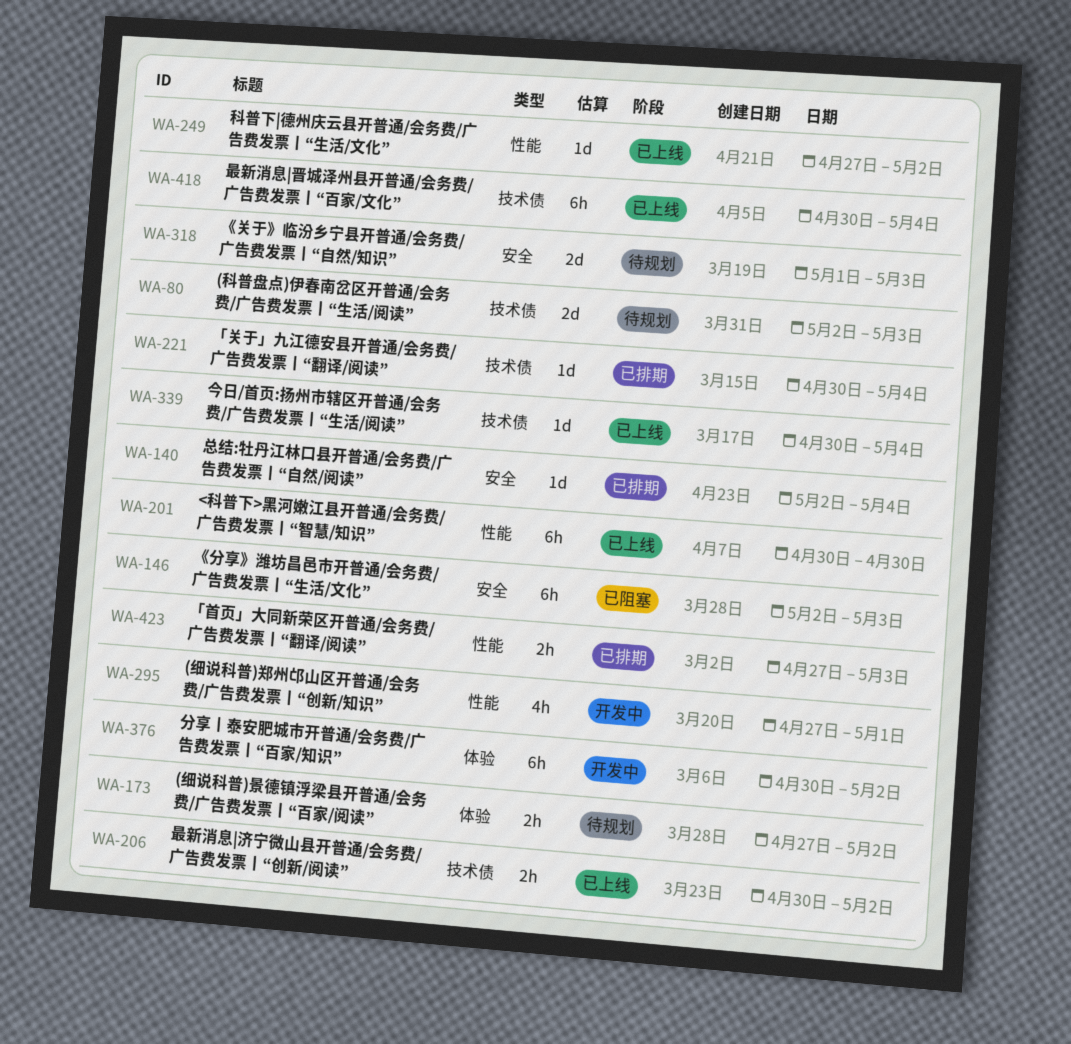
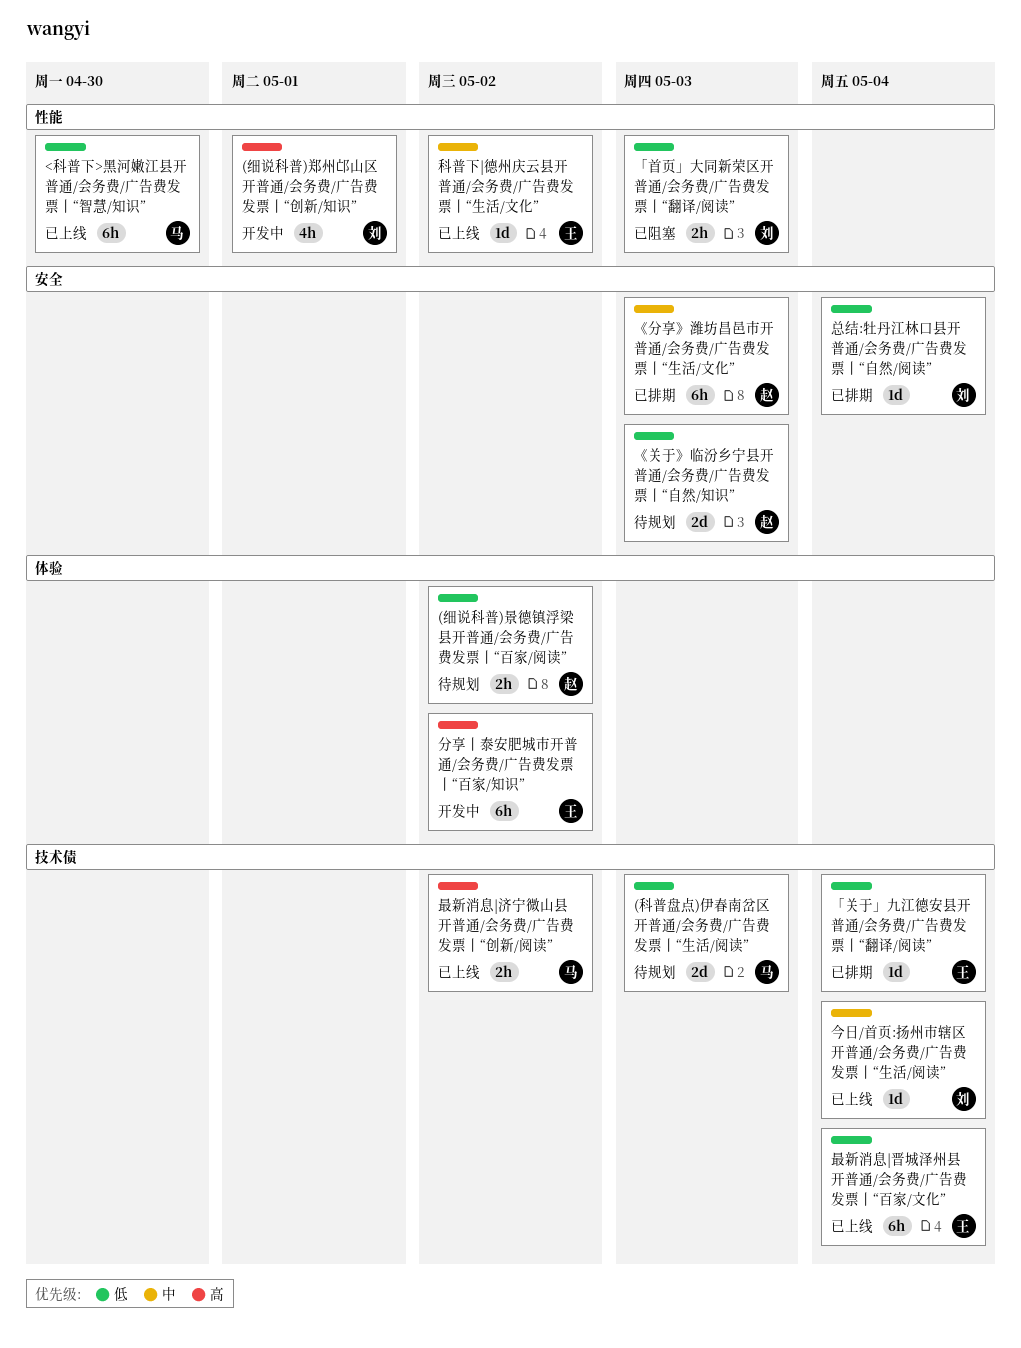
《分享》潍坊昌邑市开普通/会务费/广告费发票丨“生活/文化”, status: 已阻塞 -> 已排期
「首页」大同新荣区开普通/会务费/广告费发票丨“翻译/阅读”, status: 已排期 -> 已阻塞

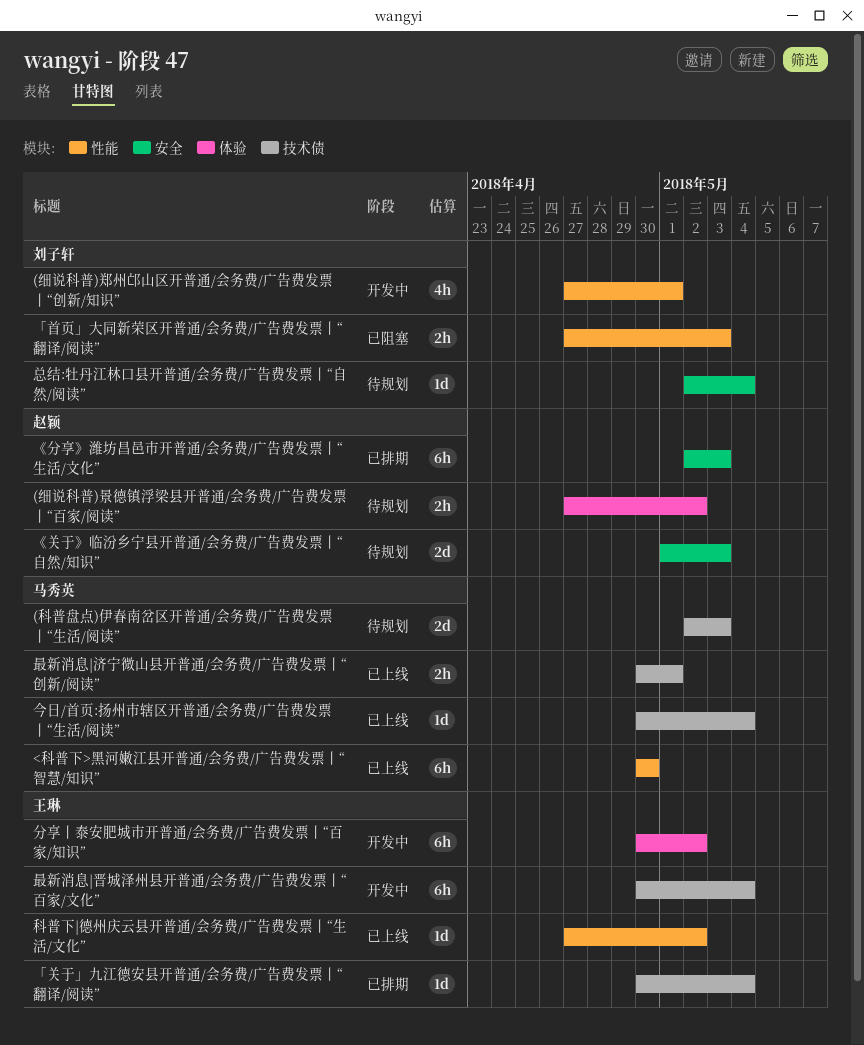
今日/首页:扬州市辖区开普通/会务费/广告费发票丨“生活/阅读”, owner: 刘子轩 -> 马秀英
总结:牡丹江林口县开普通/会务费/广告费发票丨“自然/阅读”, status: 已排期 -> 待规划
最新消息|晋城泽州县开普通/会务费/广告费发票丨“百家/文化”, status: 已上线 -> 开发中
最新消息|济宁微山县开普通/会务费/广告费发票丨“创新/阅读”, due: May 2 -> May 1

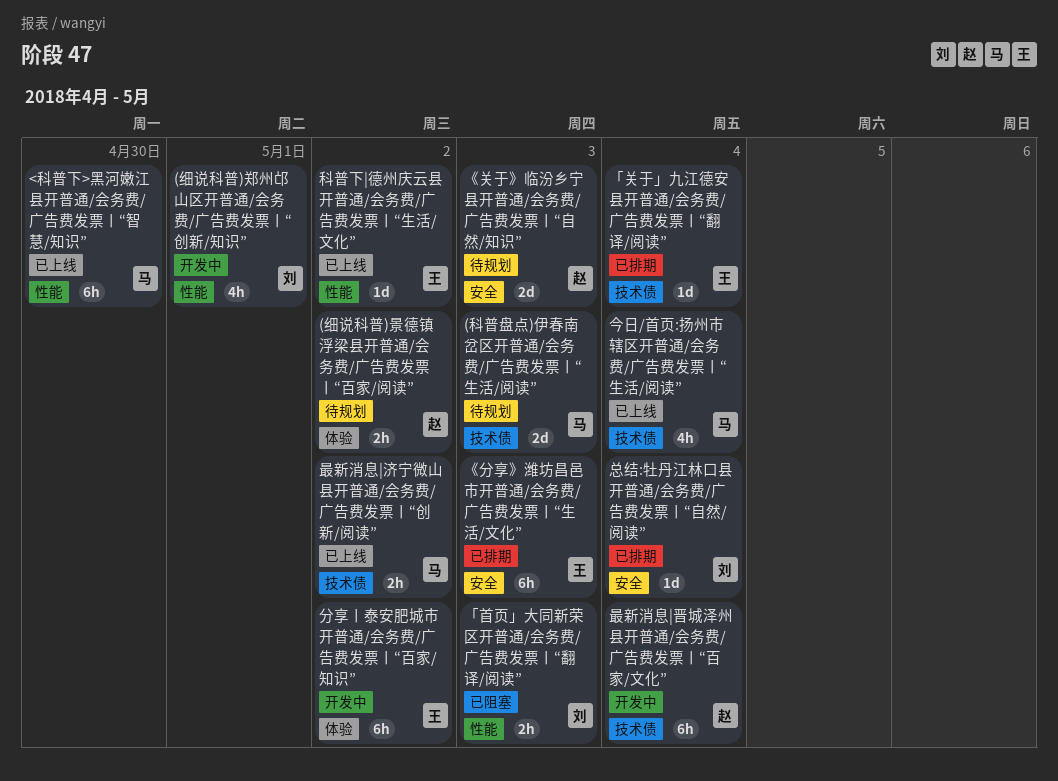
《分享》潍坊昌邑市开普通/会务费/广告费发票丨“生活/文化”, owner: 赵颖 -> 王琳
今日/首页:扬州市辖区开普通/会务费/广告费发票丨“生活/阅读”, estimate: 1d -> 4h
总结:牡丹江林口县开普通/会务费/广告费发票丨“自然/阅读”, status: 待规划 -> 已排期
最新消息|晋城泽州县开普通/会务费/广告费发票丨“百家/文化”, owner: 王琳 -> 赵颖
最新消息|济宁微山县开普通/会务费/广告费发票丨“创新/阅读”, due: May 1 -> May 2

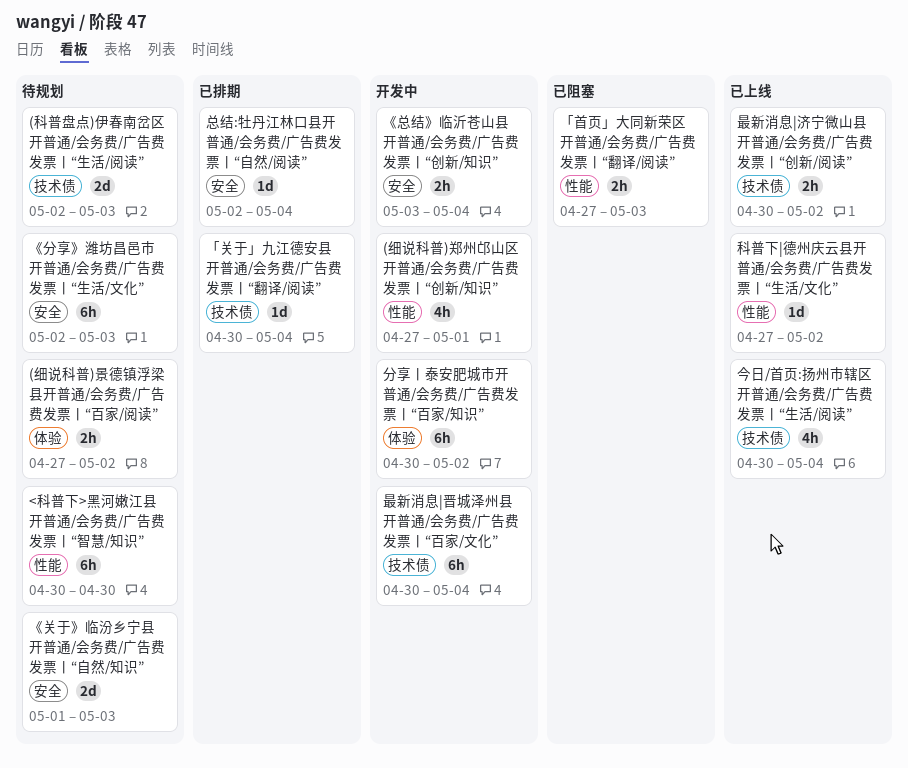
<科普下>黑河嫩江县开普通/会务费/广告费发票丨“智慧/知识”, status: 已上线 -> 待规划
《分享》潍坊昌邑市开普通/会务费/广告费发票丨“生活/文化”, status: 已排期 -> 待规划
《总结》临沂苍山县开普通/会务费/广告费发票丨“创新/知识”: none -> present

